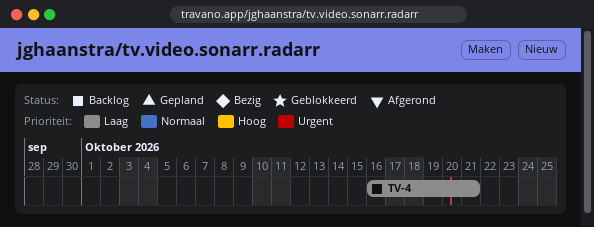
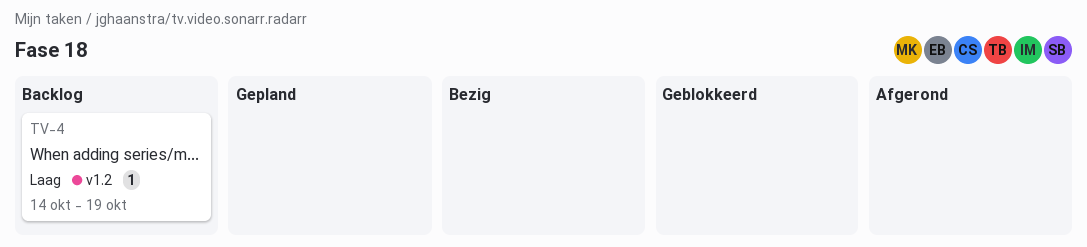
TV-4, start: Oct 16 -> Oct 14
TV-4, due: Oct 21 -> Oct 19

